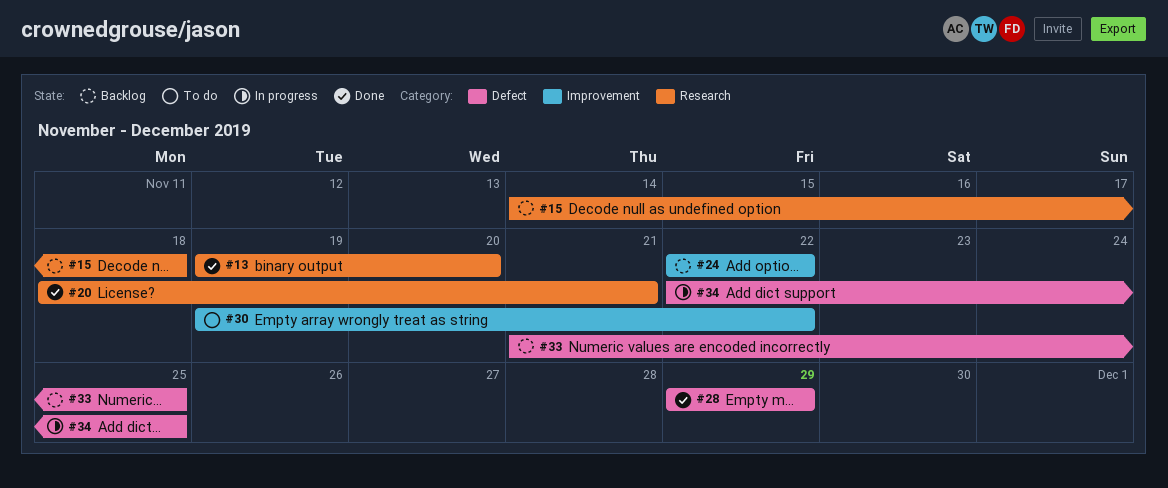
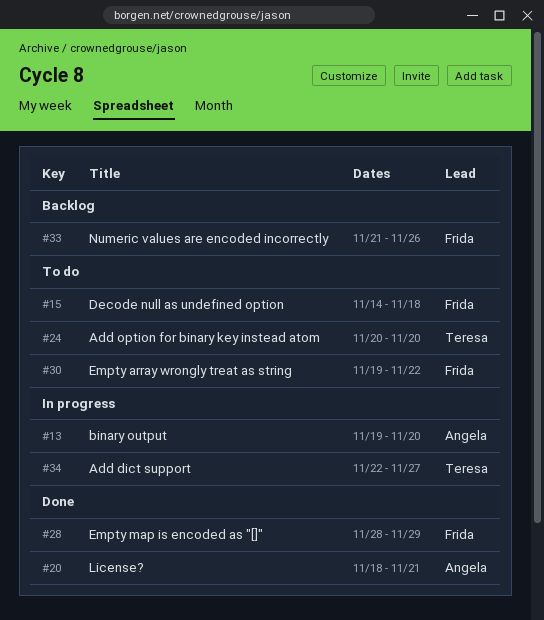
#13, status: Done -> In progress
#15, status: Backlog -> To do
#24, status: Backlog -> To do
#24, start: Nov 22 -> Nov 20
#24, due: Nov 22 -> Nov 20
#28, start: Nov 29 -> Nov 28
#33, due: Nov 25 -> Nov 26
#34, due: Nov 25 -> Nov 27

